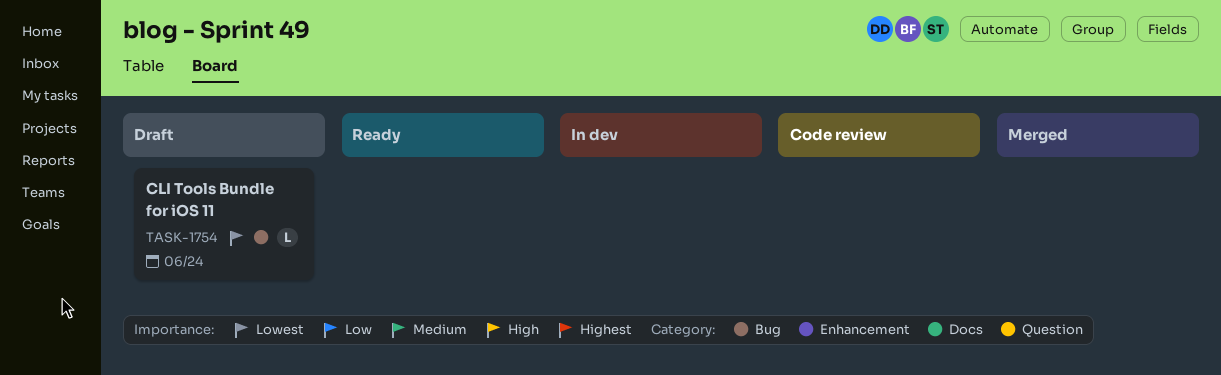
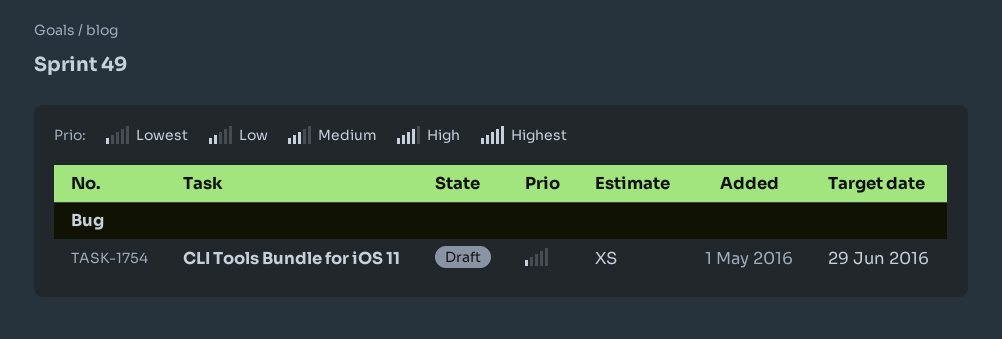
TASK-1754, estimate: L -> XS
TASK-1754, due: Jun 24 -> Jun 29

